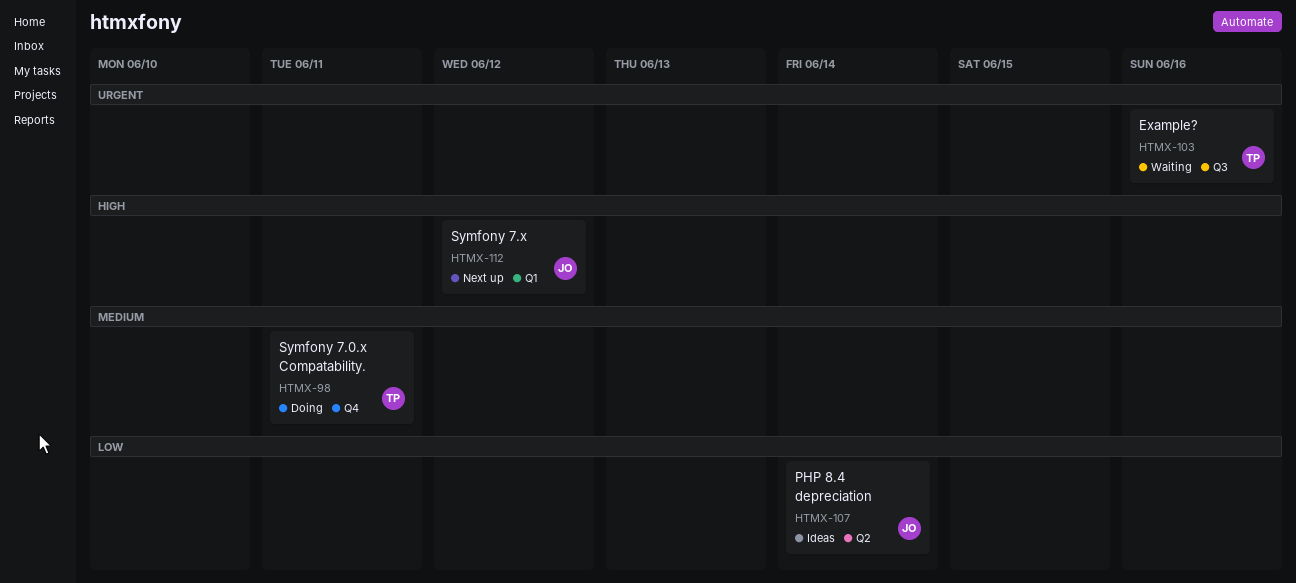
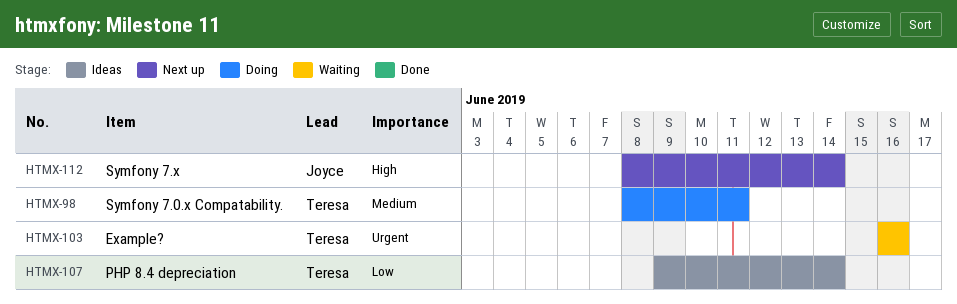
HTMX-107, owner: Joyce -> Teresa
HTMX-112, due: Jun 12 -> Jun 14

